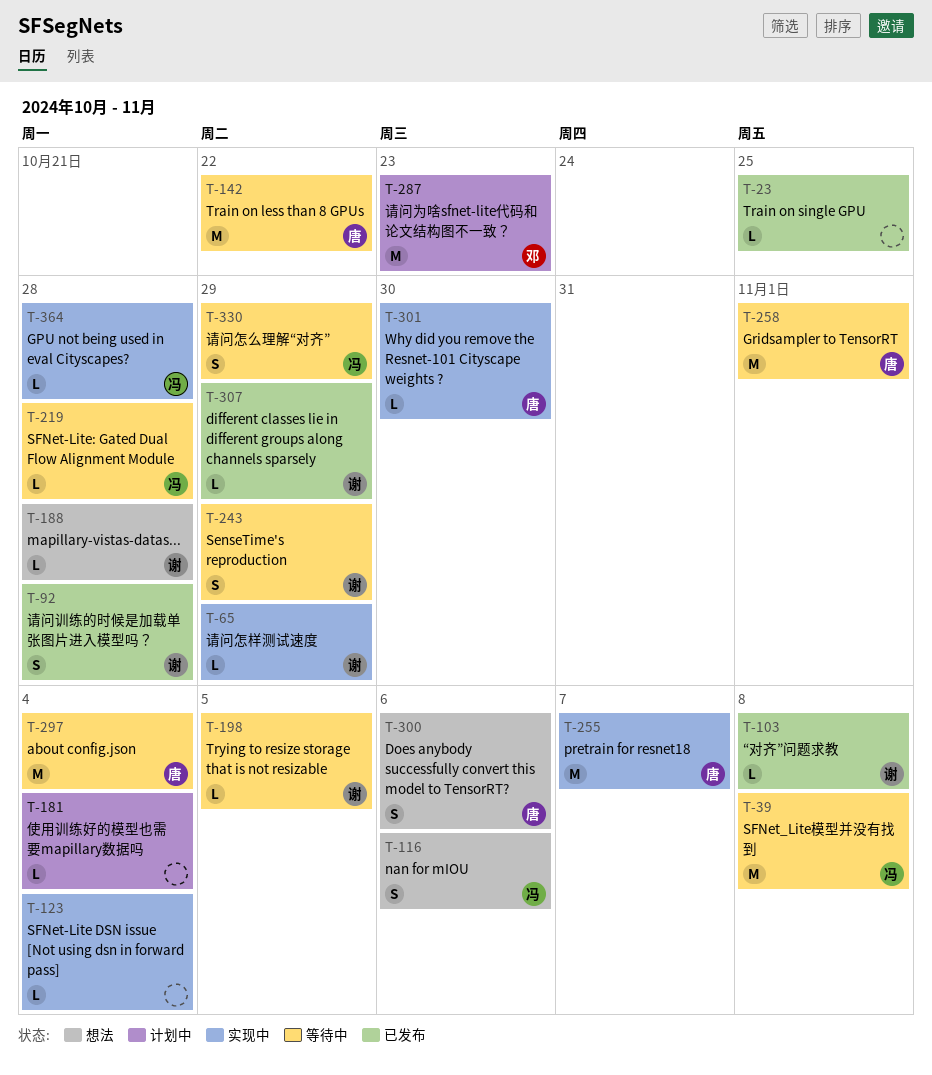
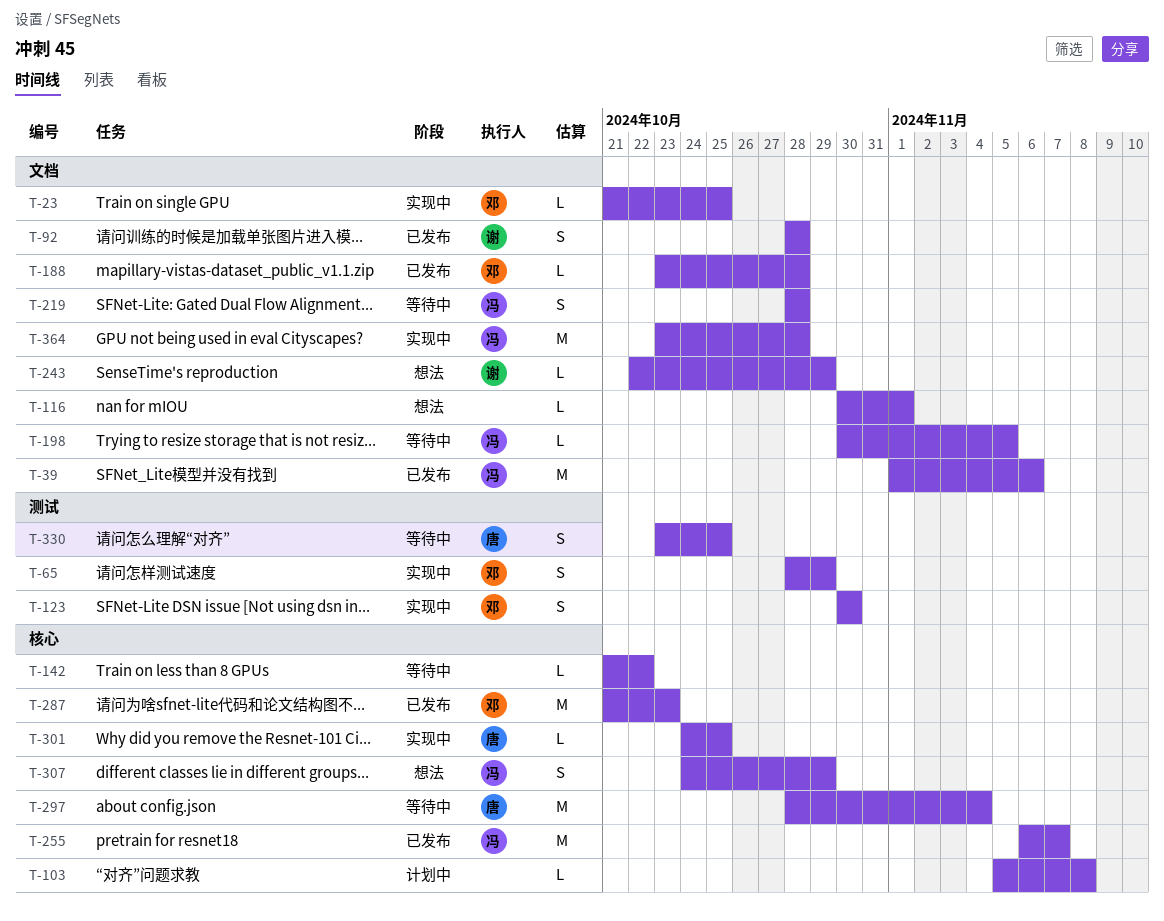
T-23, status: 已发布 -> 实现中
T-23, owner: none -> 邓
T-39, status: 等待中 -> 已发布
T-39, due: Nov 8 -> Nov 6
T-65, owner: 谢 -> 邓
T-65, estimate: L -> S
T-103, status: 已发布 -> 计划中
T-103, owner: 谢 -> none
T-116, owner: 冯 -> none
T-116, estimate: S -> L
T-116, due: Nov 6 -> Nov 1
T-123, owner: none -> 邓
T-123, estimate: L -> S
T-123, due: Nov 4 -> Oct 30
T-142, owner: 唐 -> none
T-142, estimate: M -> L
T-181: present -> none
T-188, status: 想法 -> 已发布
T-188, owner: 谢 -> 邓
T-198, owner: 谢 -> 冯
T-219, estimate: L -> S
T-243, status: 等待中 -> 想法
T-243, estimate: S -> L
T-255, status: 实现中 -> 已发布
T-255, owner: 唐 -> 冯
T-258: present -> none
T-287, status: 计划中 -> 已发布
T-300: present -> none
T-301, due: Oct 30 -> Oct 25
T-307, status: 已发布 -> 想法
T-307, owner: 谢 -> 冯
T-307, estimate: L -> S
T-330, owner: 冯 -> 唐
T-330, due: Oct 29 -> Oct 25
T-364, estimate: L -> M

